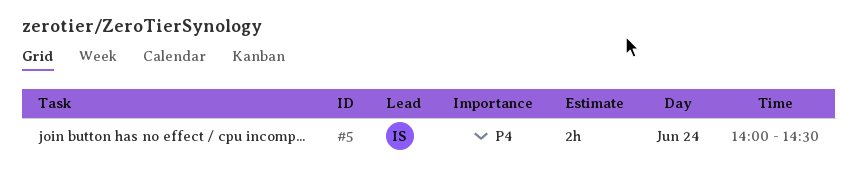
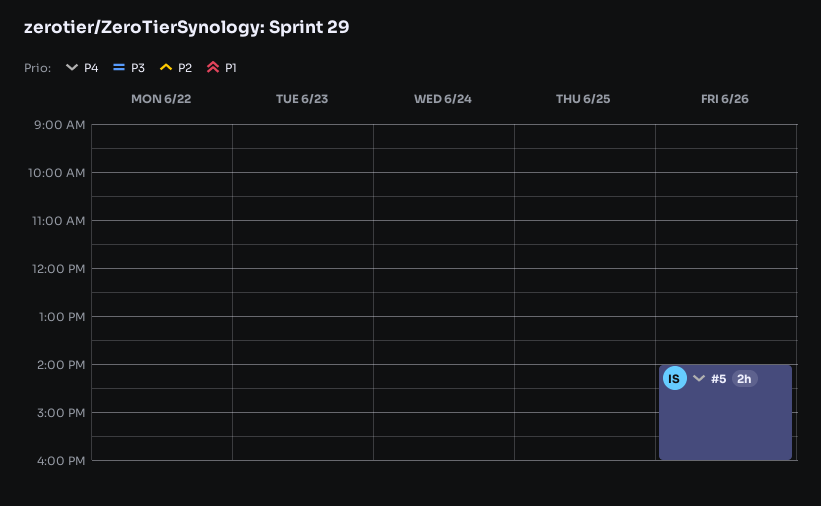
#5, day: Jun 24 -> Jun 26
#5, ends: 14:30 -> 16:00

